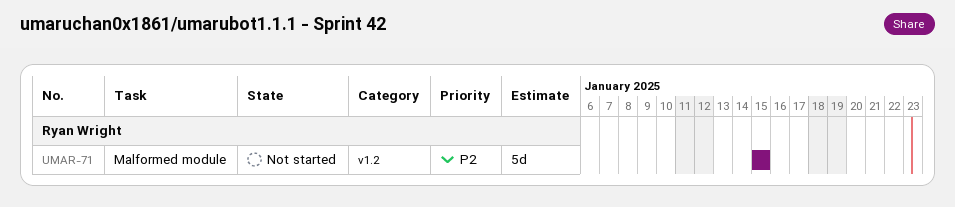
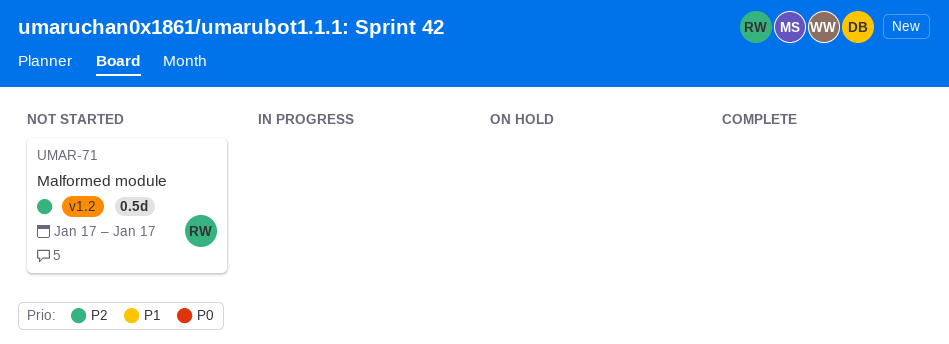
UMAR-71, estimate: 5d -> 0.5d
UMAR-71, start: Jan 15 -> Jan 17
UMAR-71, due: Jan 15 -> Jan 17

